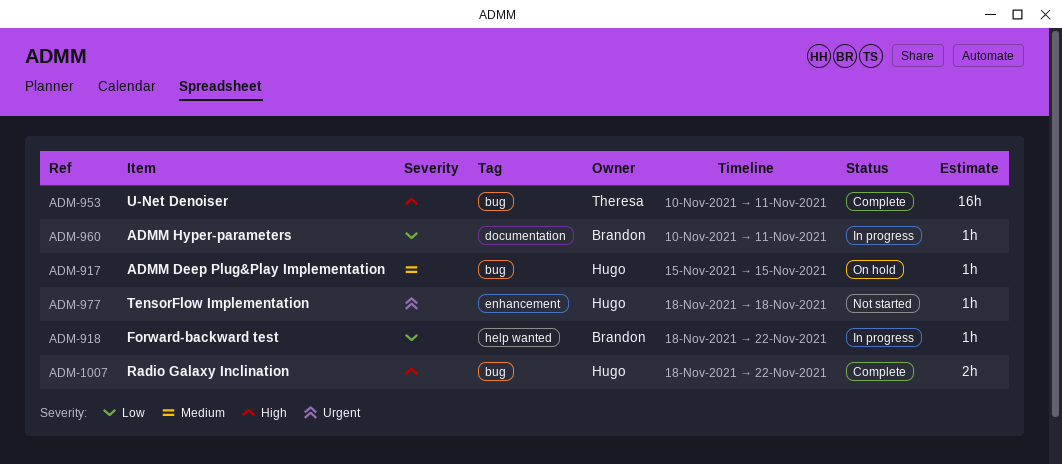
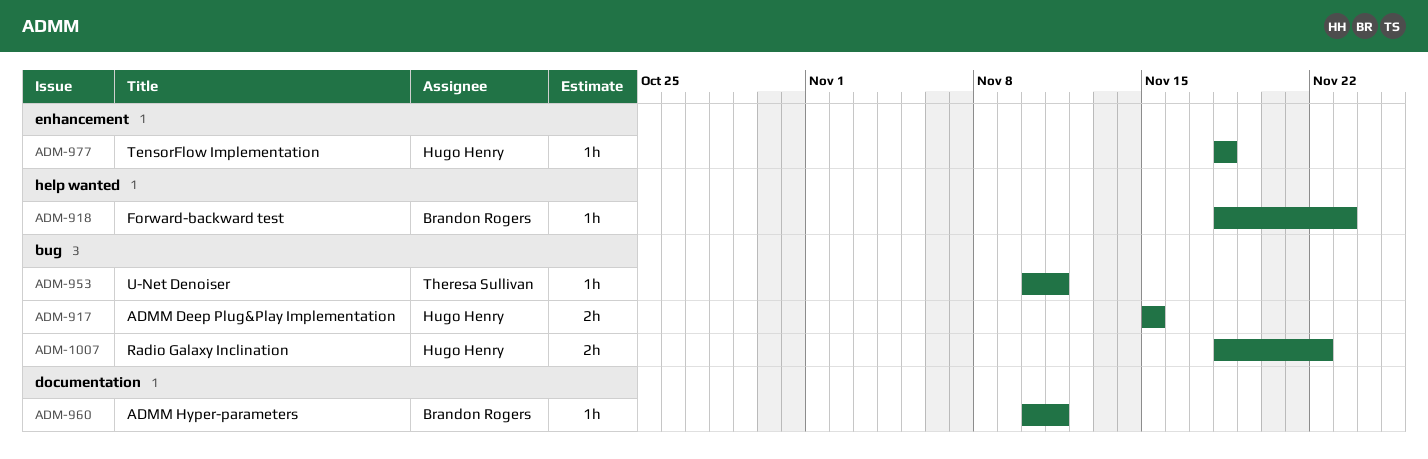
ADM-917, estimate: 1h -> 2h
ADM-918, due: Nov 22 -> Nov 23
ADM-953, estimate: 16h -> 1h

